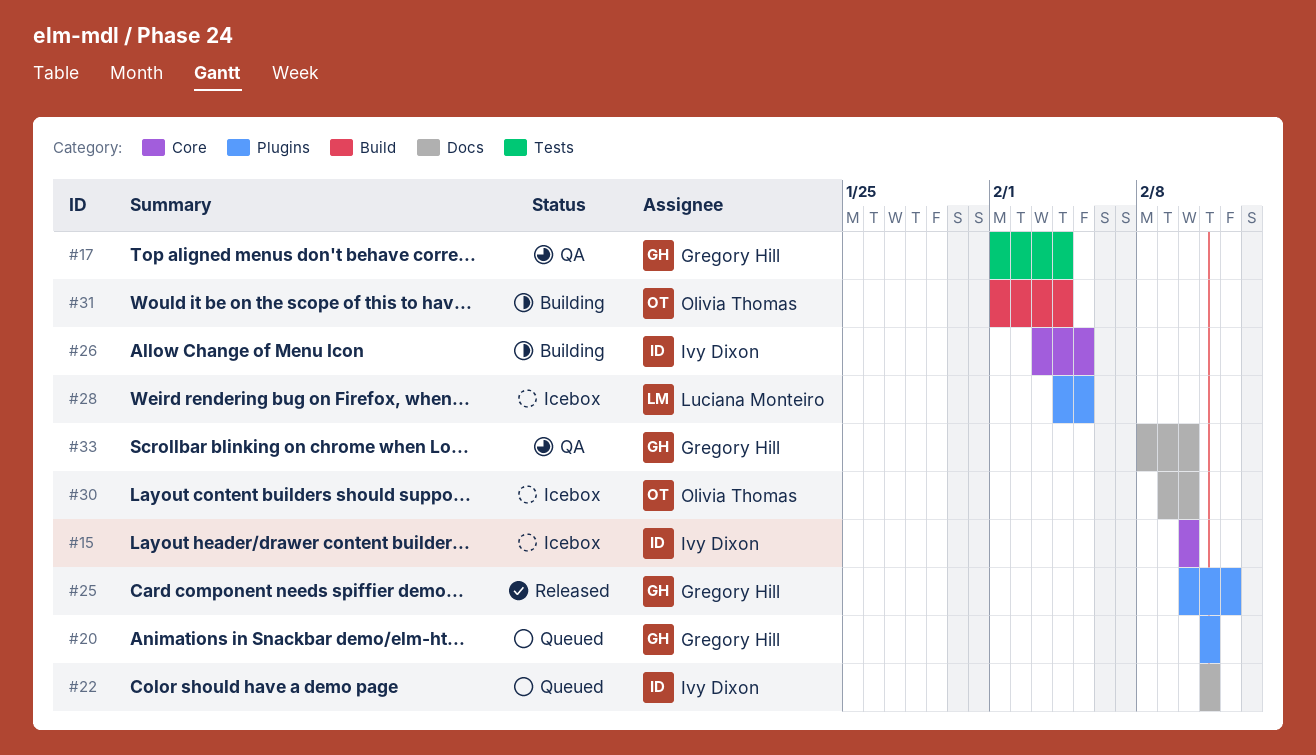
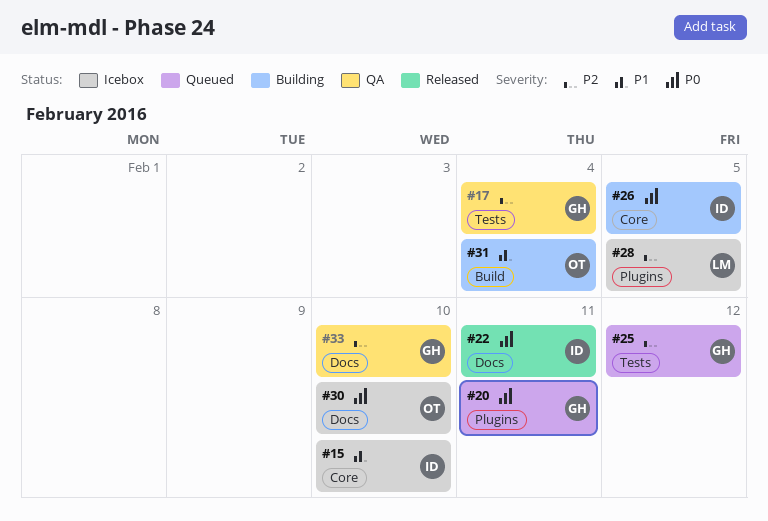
#22, status: Queued -> Released
#25, status: Released -> Queued
#25, label: Plugins -> Tests

